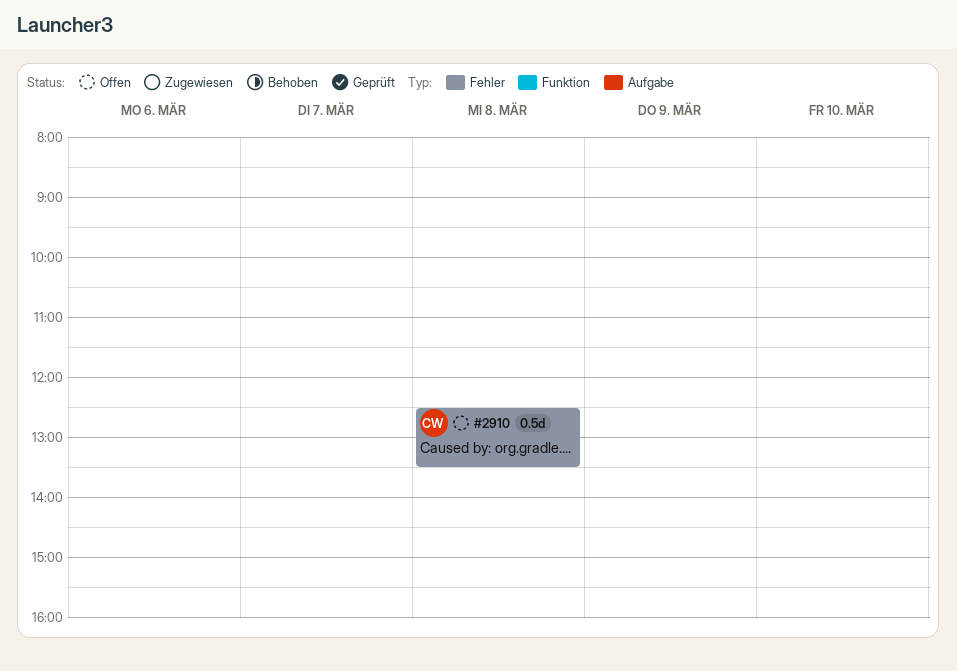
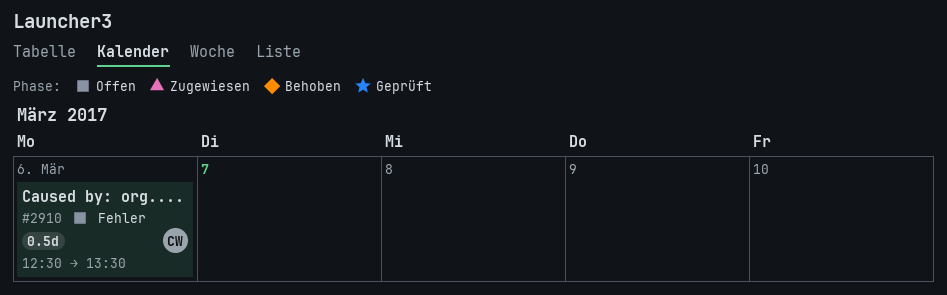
#2910, day: Mar 8 -> Mar 6

